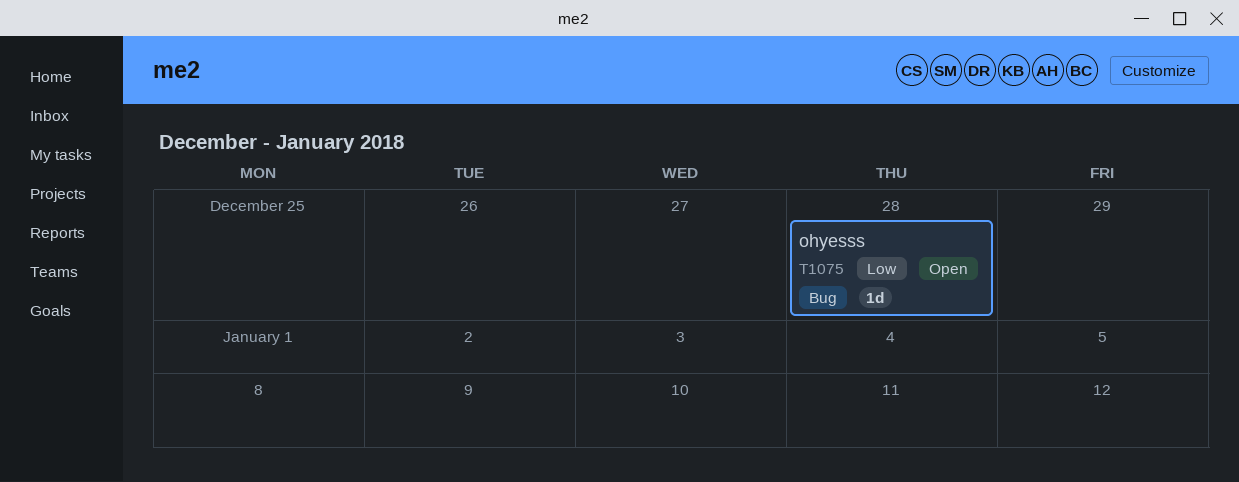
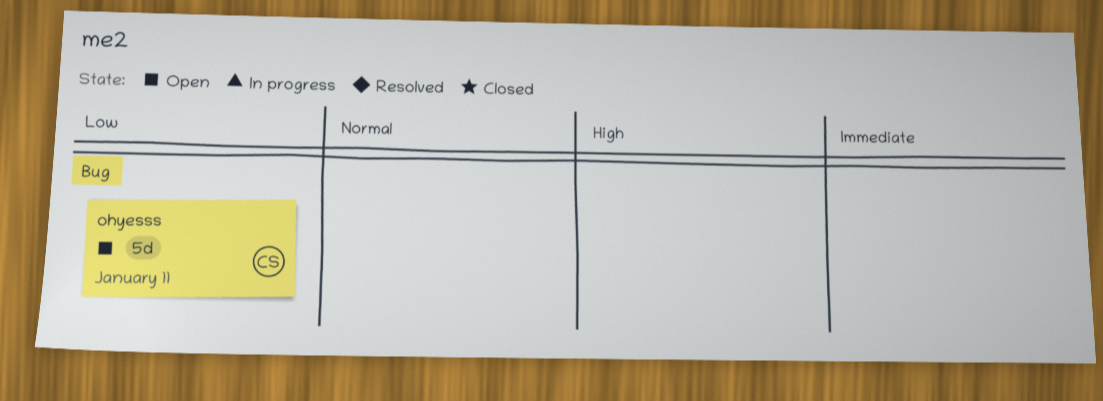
ohyesss, estimate: 1d -> 5d
ohyesss, due: Dec 28 -> Jan 11

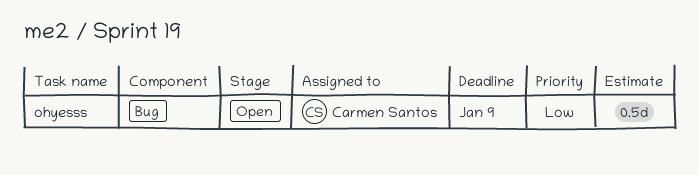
ohyesss, estimate: 5d -> 0.5d
ohyesss, due: Jan 11 -> Jan 9

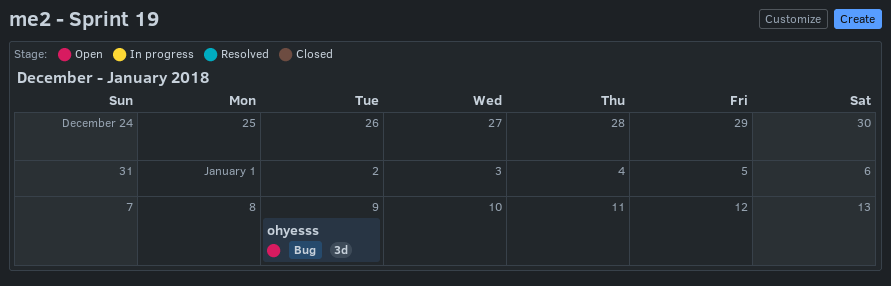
ohyesss, estimate: 0.5d -> 3d

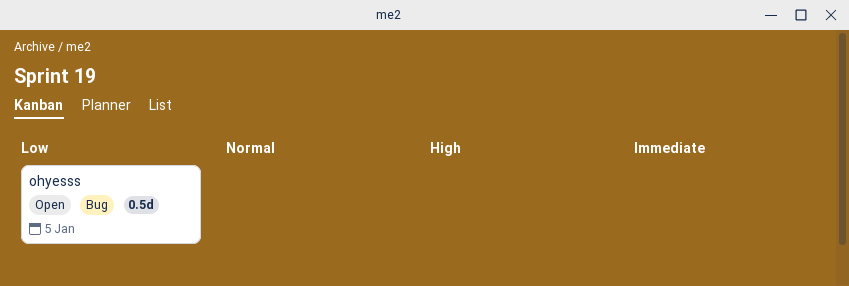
ohyesss, estimate: 3d -> 0.5d
ohyesss, due: Jan 9 -> Jan 5

